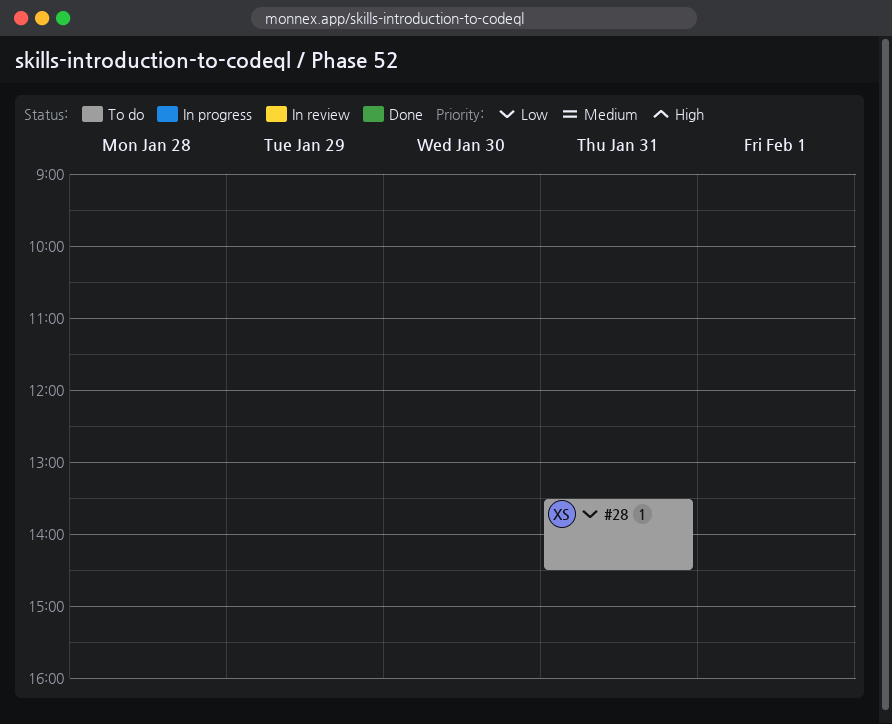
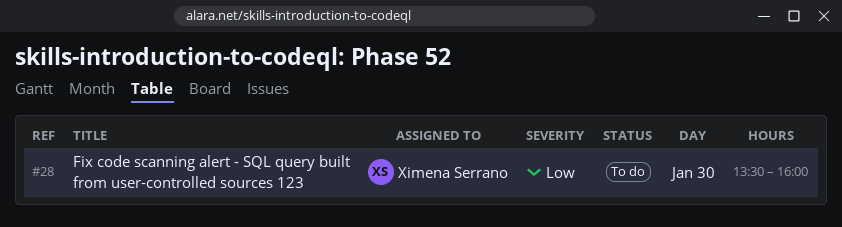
#28, day: Jan 31 -> Jan 30
#28, ends: 14:30 -> 16:00

